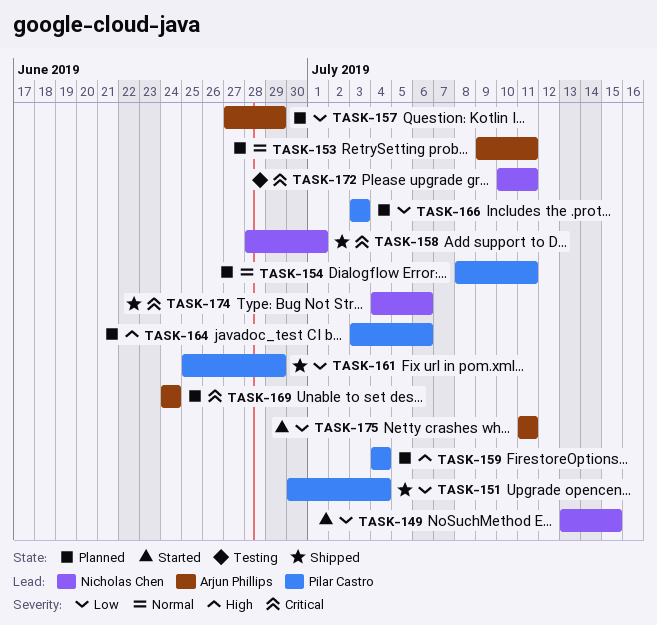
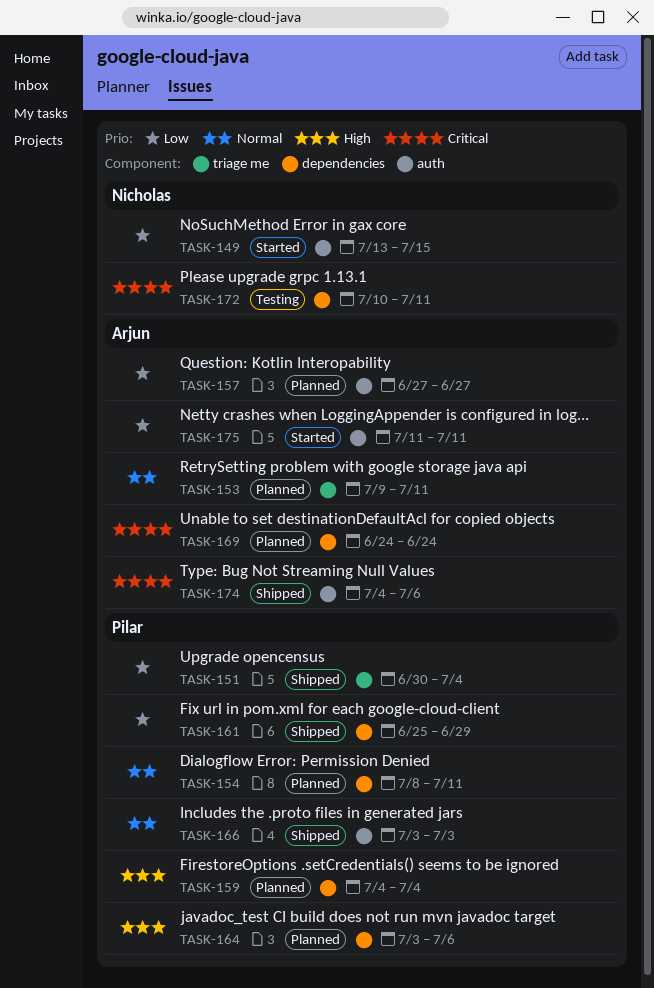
TASK-157, due: Jun 29 -> Jun 27
TASK-158: present -> none
TASK-166, status: Planned -> Shipped
TASK-166, priority: Low -> Normal
TASK-174, owner: Nicholas Chen -> Arjun Phillips

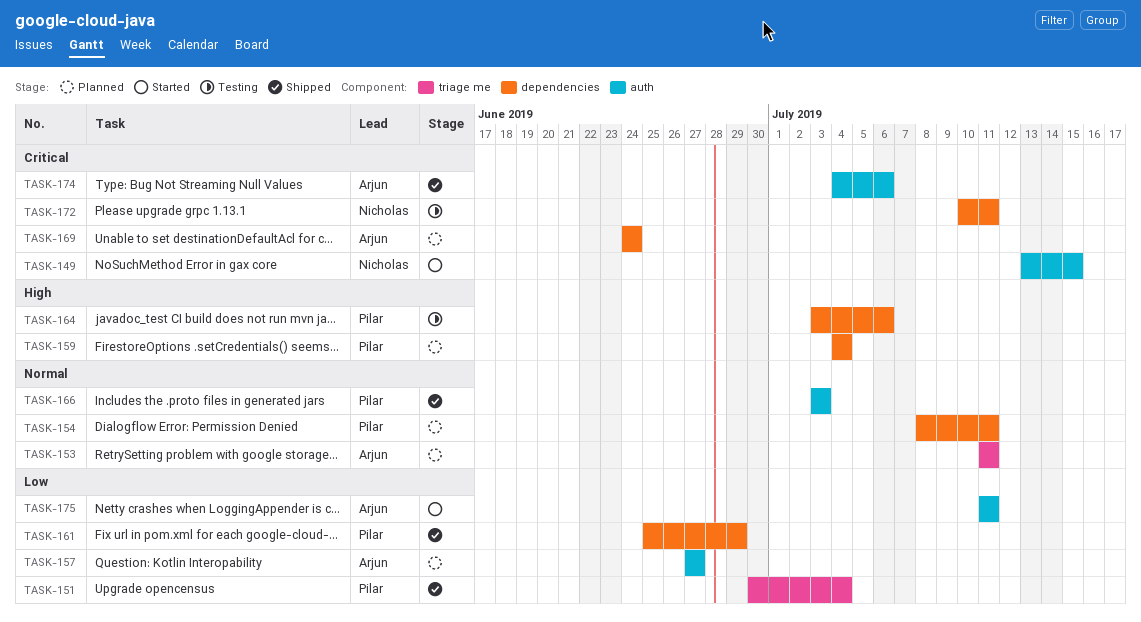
TASK-149, priority: Low -> Critical
TASK-153, start: Jul 9 -> Jul 11
TASK-164, status: Planned -> Testing

